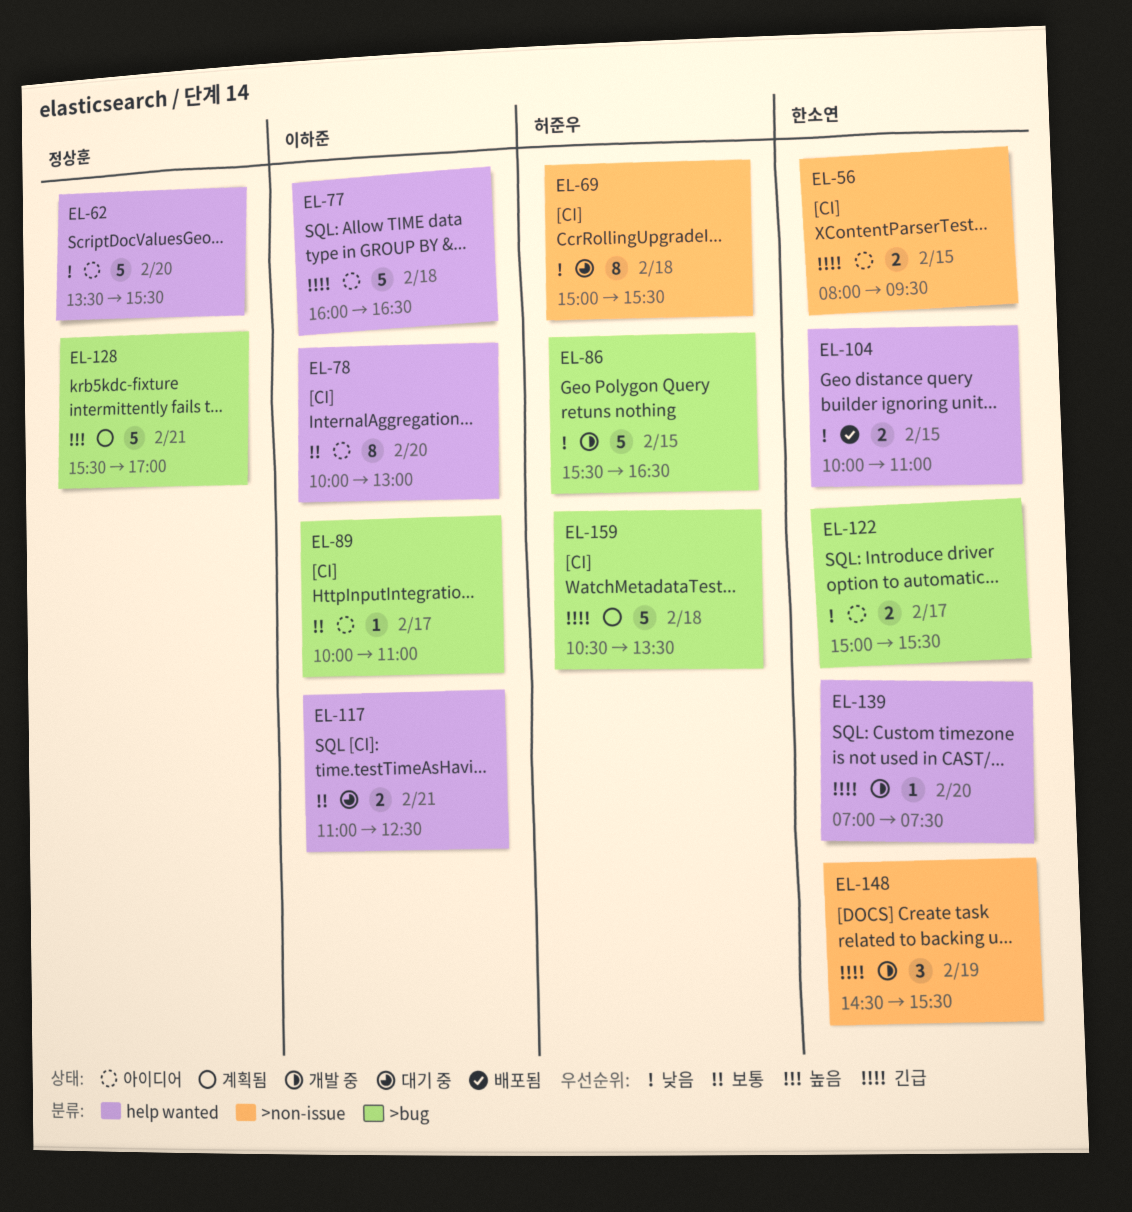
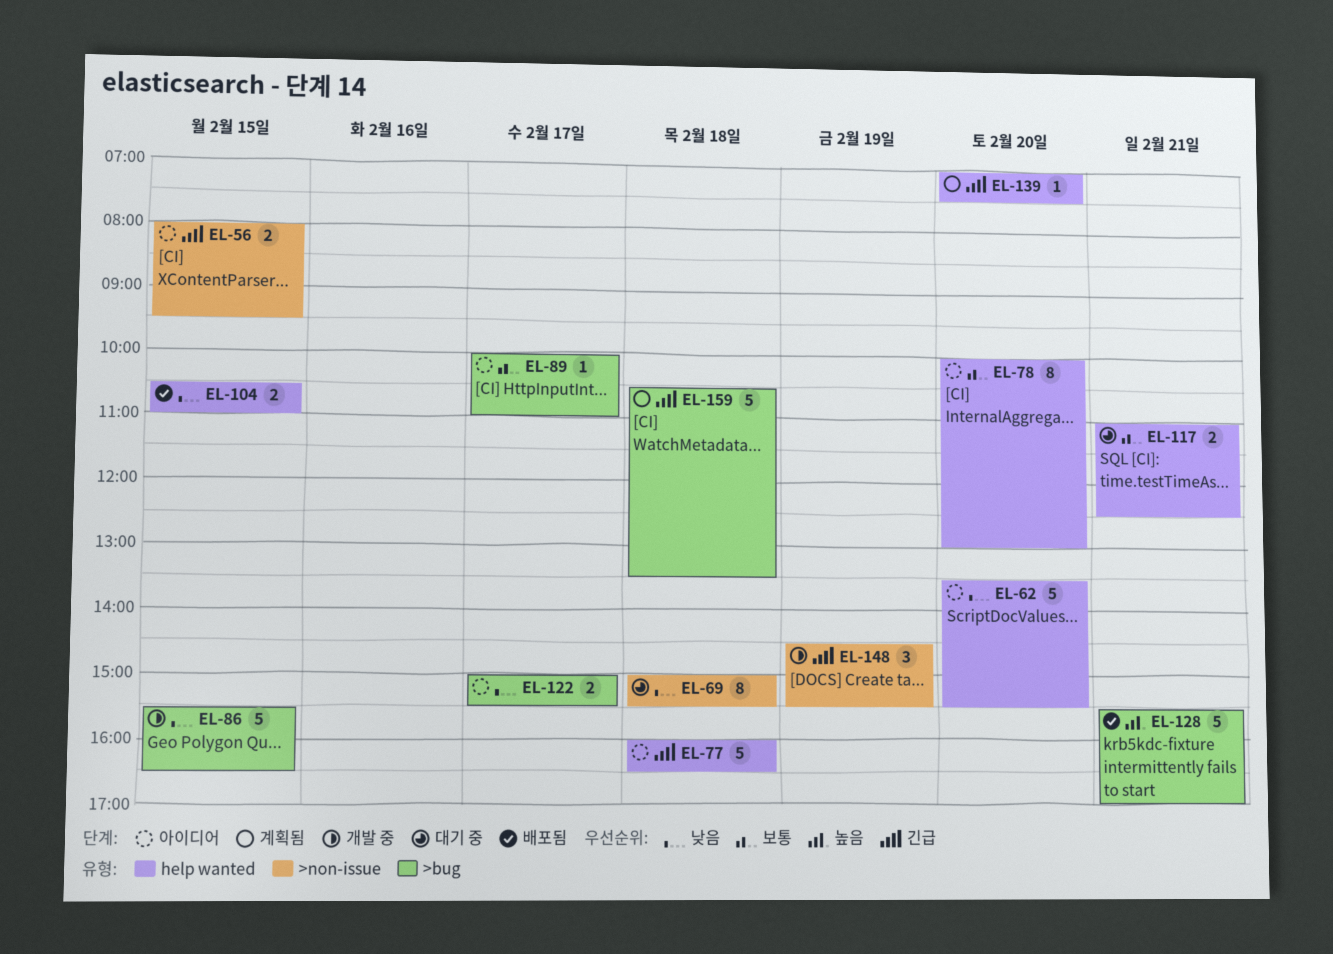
EL-104, begins: 10:00 -> 10:30
EL-128, status: 계획됨 -> 배포됨
EL-139, status: 개발 중 -> 계획됨

